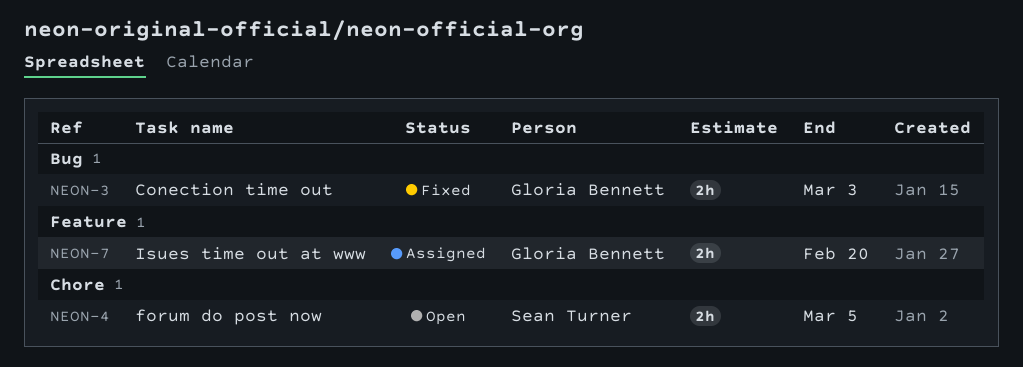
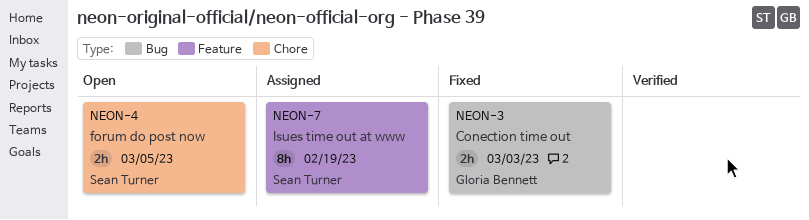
NEON-7, owner: Gloria Bennett -> Sean Turner
NEON-7, estimate: 2h -> 8h
NEON-7, due: Feb 20 -> Feb 19

